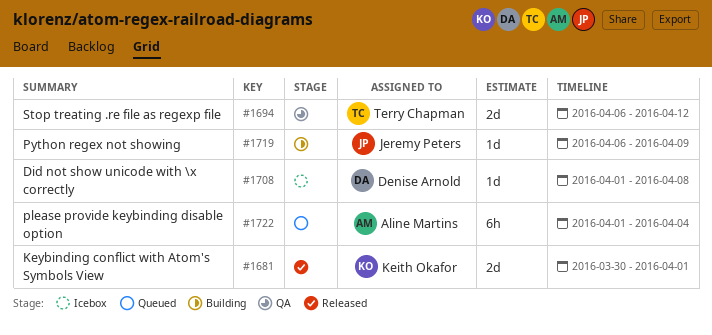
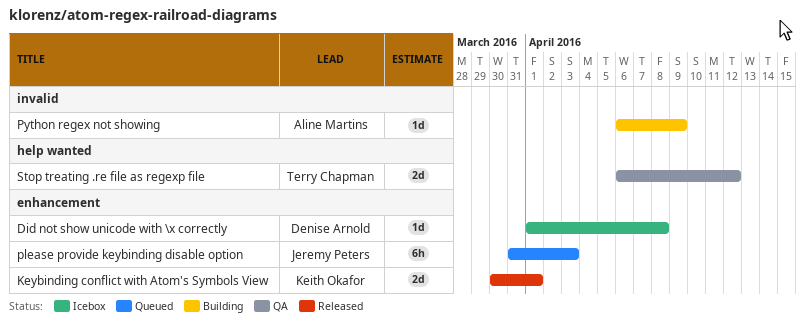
please provide keybinding disable option, owner: Aline Martins -> Jeremy Peters
please provide keybinding disable option, start: Apr 1 -> Mar 31
please provide keybinding disable option, due: Apr 4 -> Apr 3
Python regex not showing, owner: Jeremy Peters -> Aline Martins

